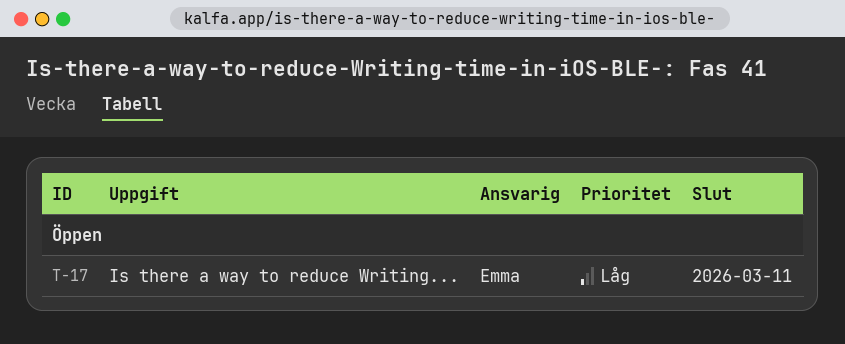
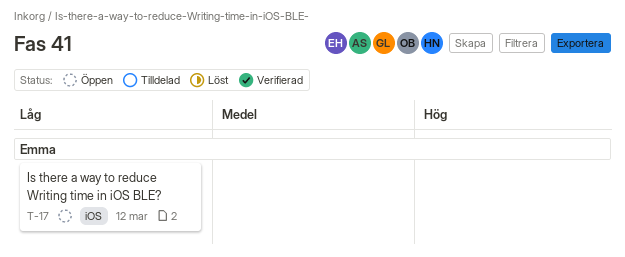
T-17, due: Mar 11 -> Mar 12

